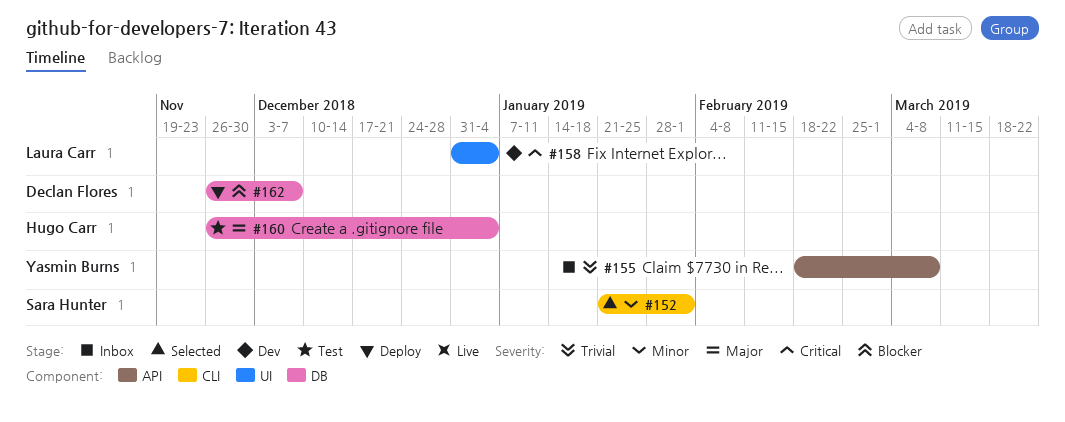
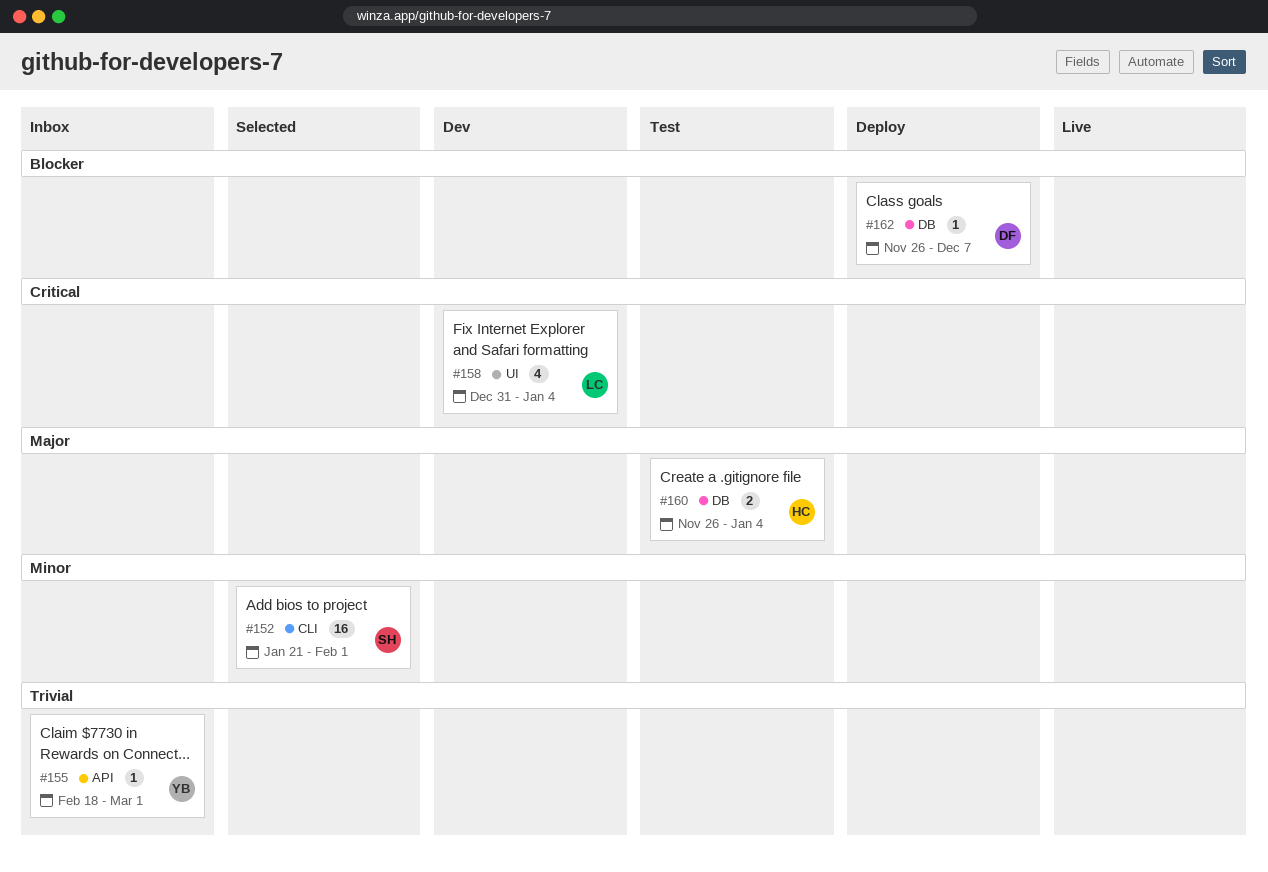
#155, due: Mar 8 -> Mar 1

